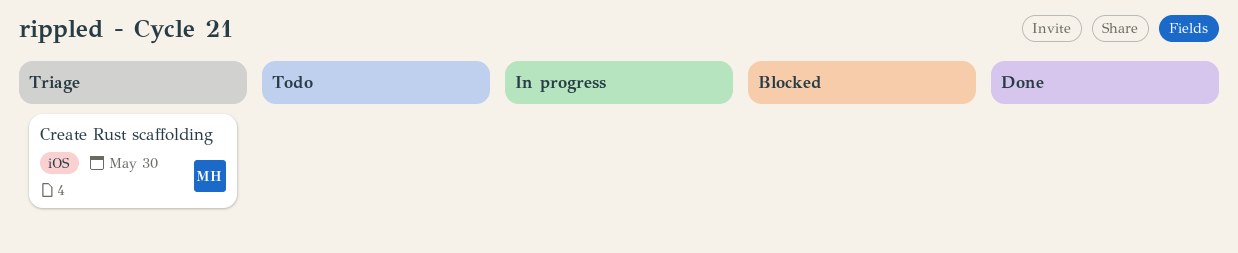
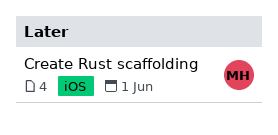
Create Rust scaffolding, due: May 30 -> Jun 1

